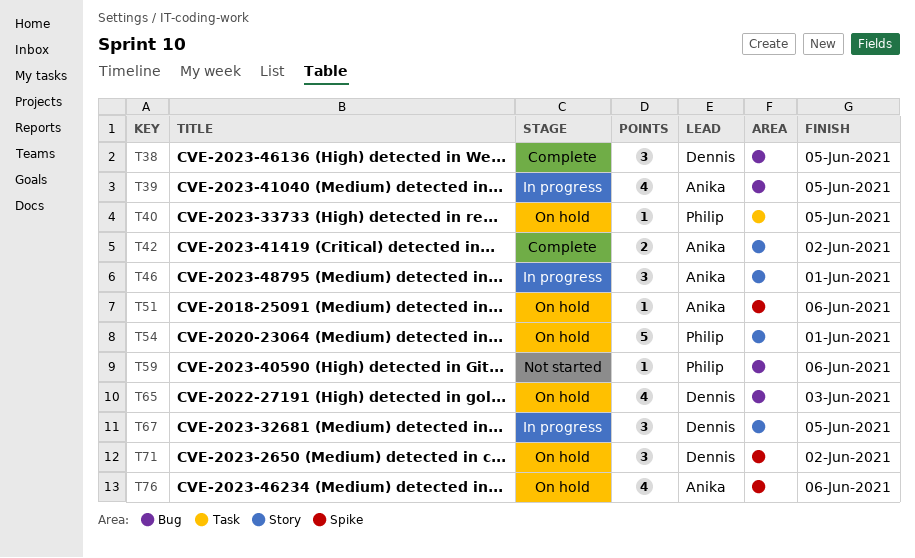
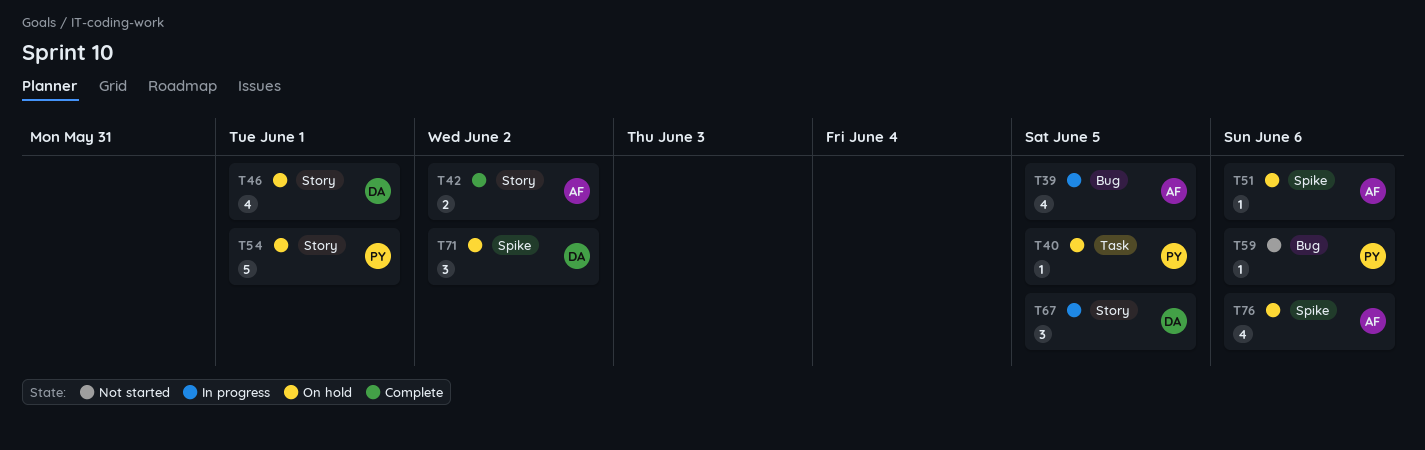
T38: present -> none
T46, status: In progress -> On hold
T46, owner: Anika -> Dennis
T46, estimate: 3 -> 4
T65: present -> none

